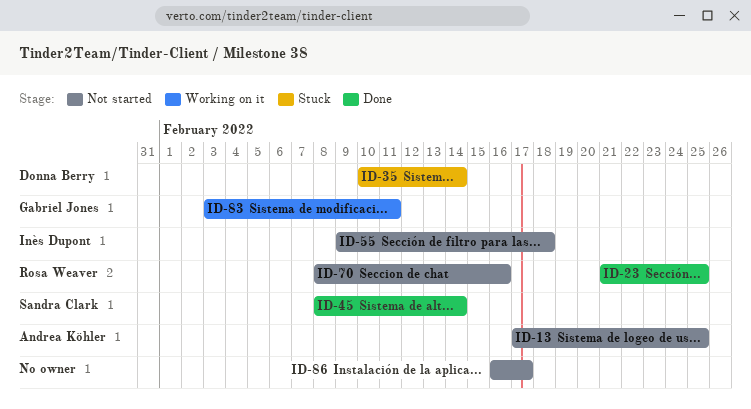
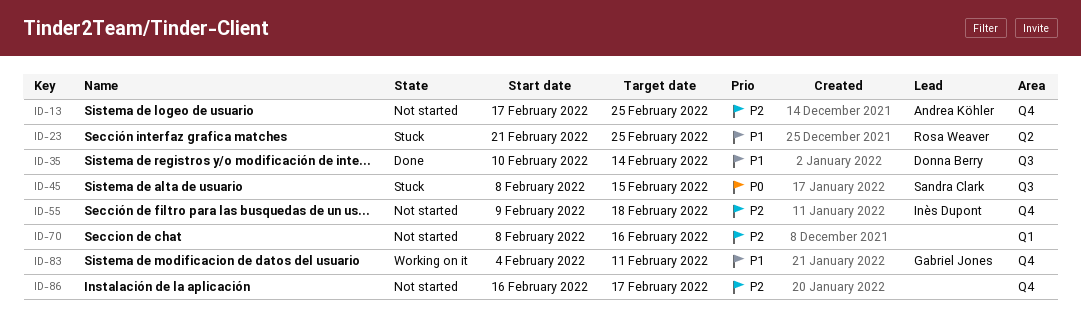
ID-23, status: Done -> Stuck
ID-35, status: Stuck -> Done
ID-45, status: Done -> Stuck
ID-45, due: Feb 14 -> Feb 15
ID-70, owner: Rosa Weaver -> none
ID-83, start: Feb 3 -> Feb 4

